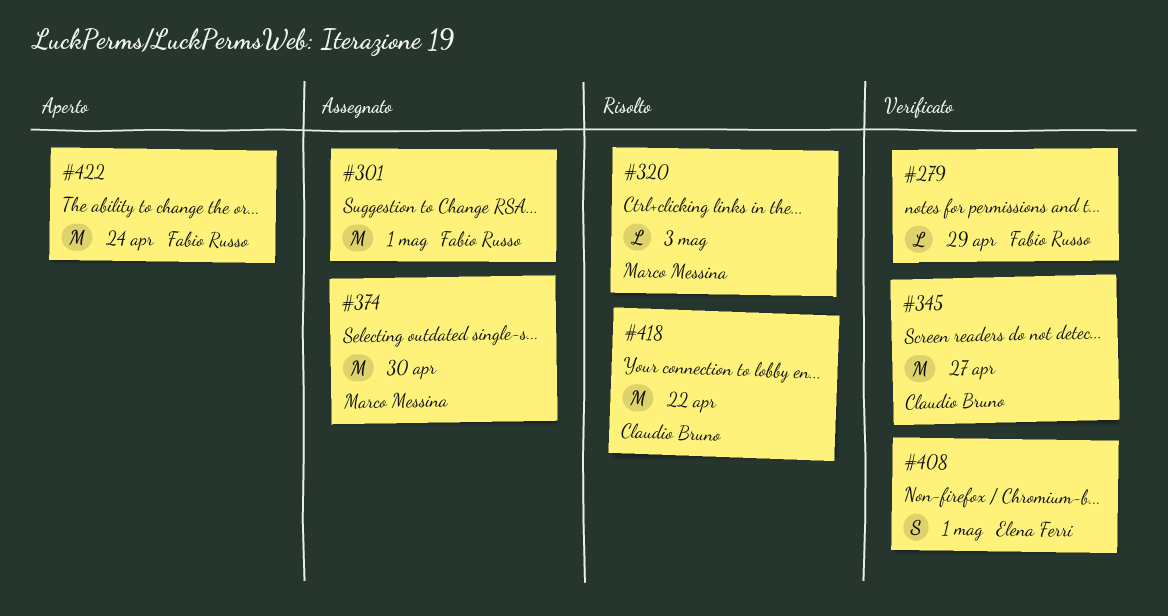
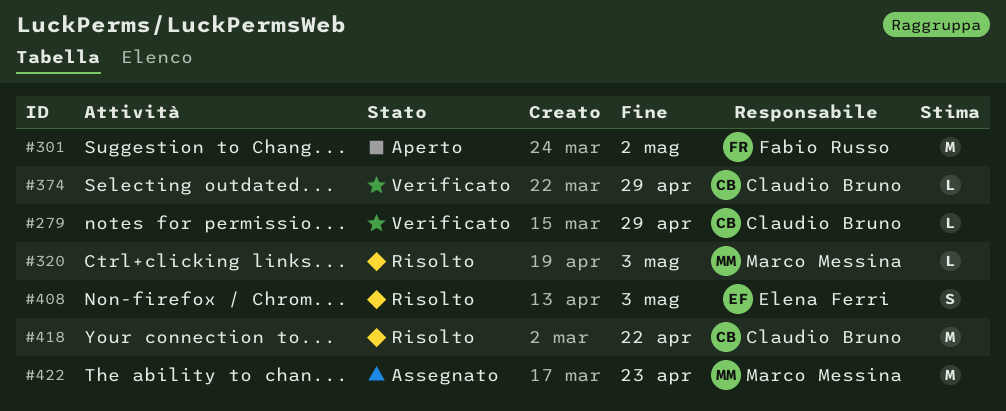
#279, owner: Fabio Russo -> Claudio Bruno
#301, status: Assegnato -> Aperto
#301, due: May 1 -> May 2
#345: present -> none
#374, status: Assegnato -> Verificato
#374, owner: Marco Messina -> Claudio Bruno
#374, estimate: M -> L
#374, due: Apr 30 -> Apr 29
#408, status: Verificato -> Risolto
#408, due: May 1 -> May 3
#422, status: Aperto -> Assegnato
#422, owner: Fabio Russo -> Marco Messina
#422, due: Apr 24 -> Apr 23

